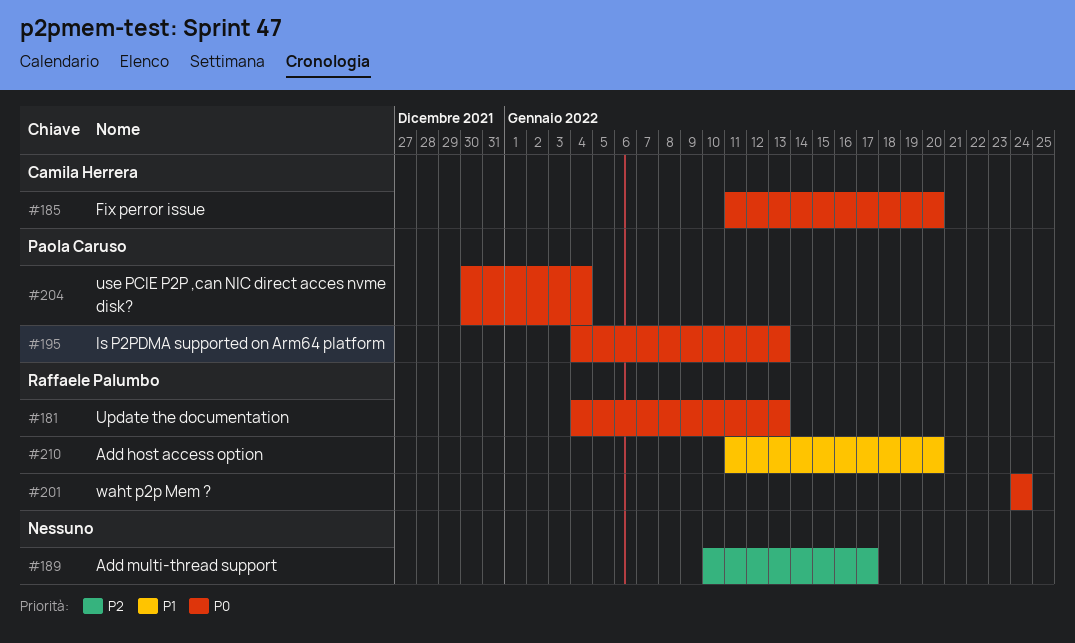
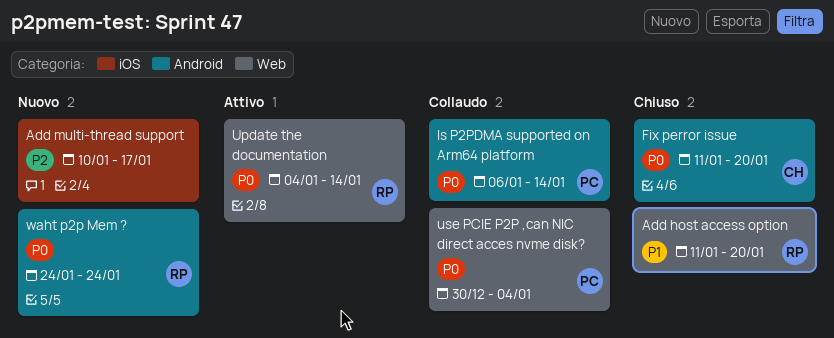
Is P2PDMA supported on Arm64 platform, start: Jan 4 -> Jan 6
Is P2PDMA supported on Arm64 platform, due: Jan 13 -> Jan 14
Update the documentation, due: Jan 13 -> Jan 14

